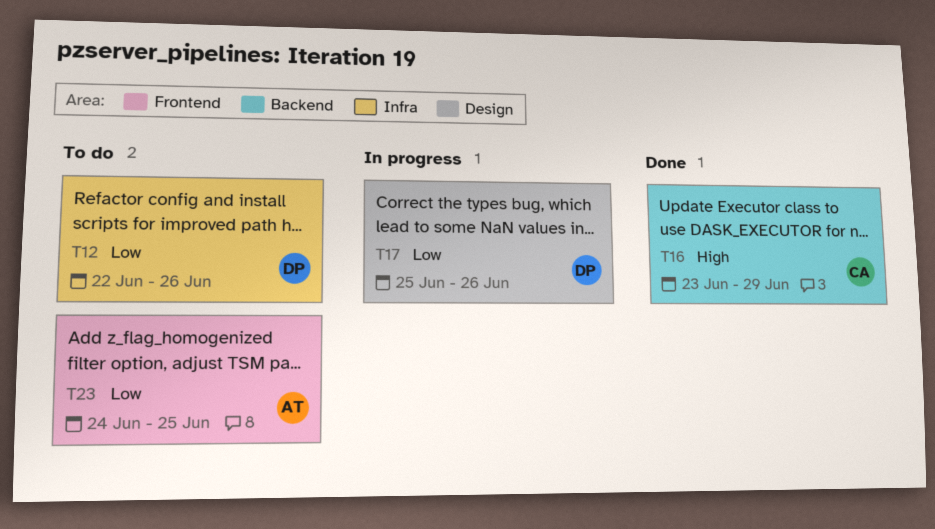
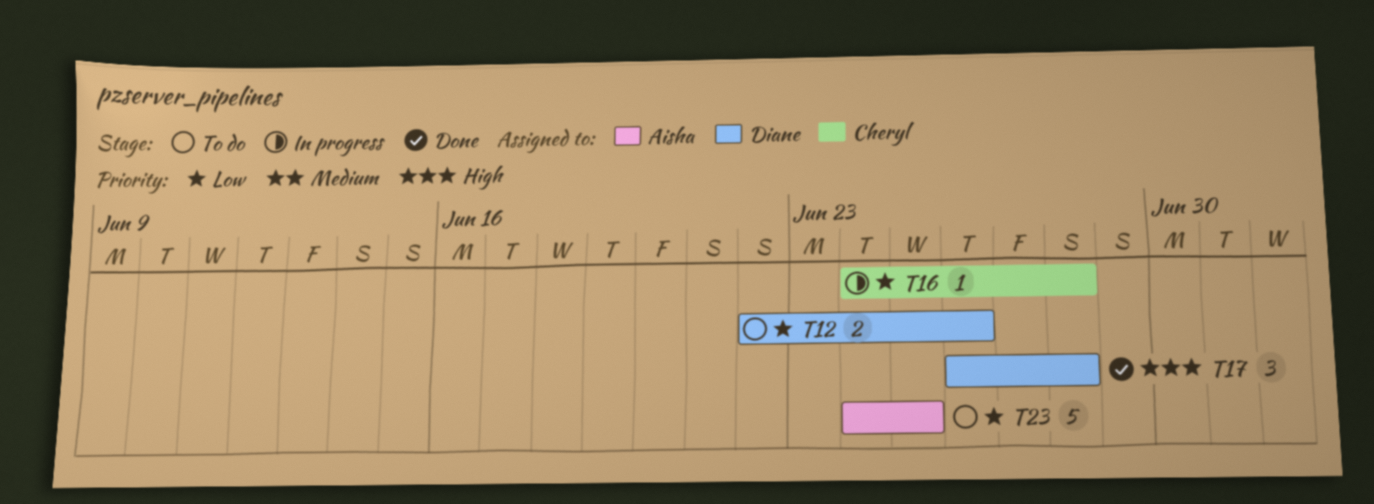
T16, status: Done -> In progress
T16, priority: High -> Low
T16, start: Jun 23 -> Jun 24
T16, due: Jun 29 -> Jun 28
T17, status: In progress -> Done
T17, priority: Low -> High
T17, start: Jun 25 -> Jun 26
T17, due: Jun 26 -> Jun 28

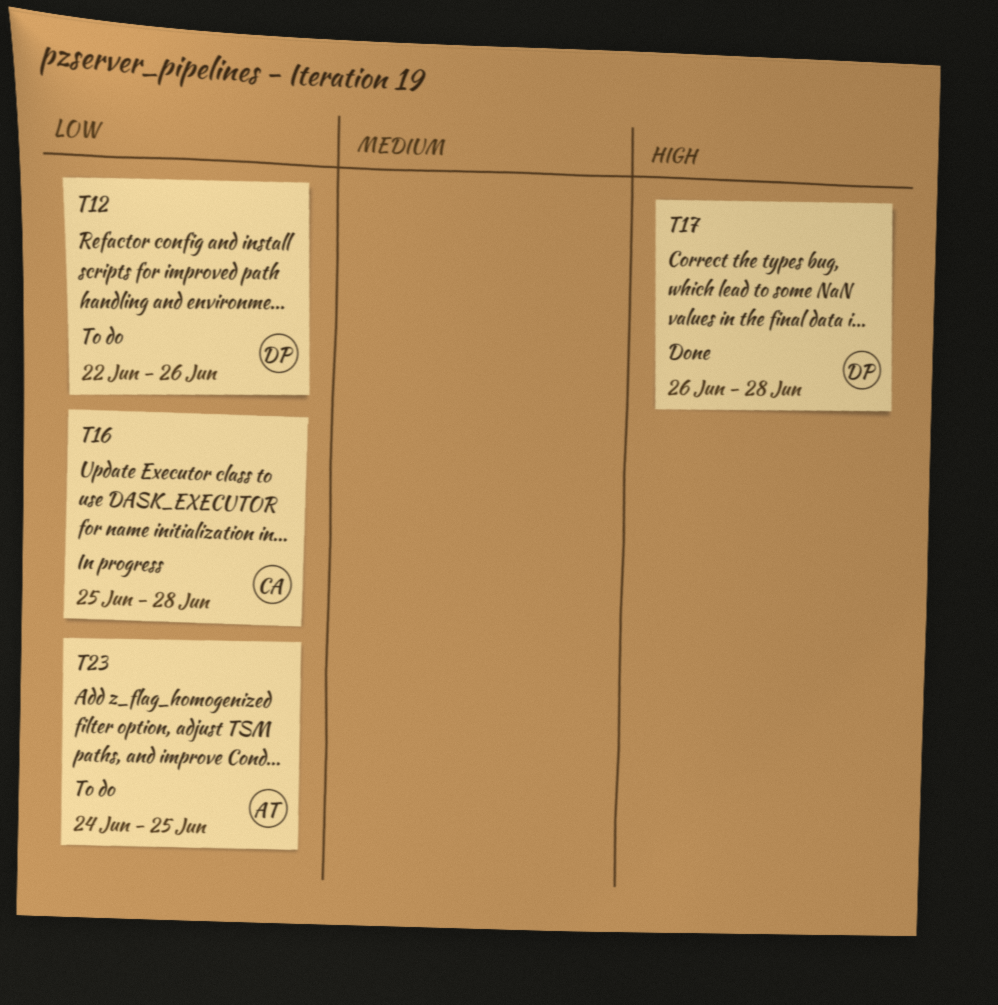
T16, start: Jun 24 -> Jun 25

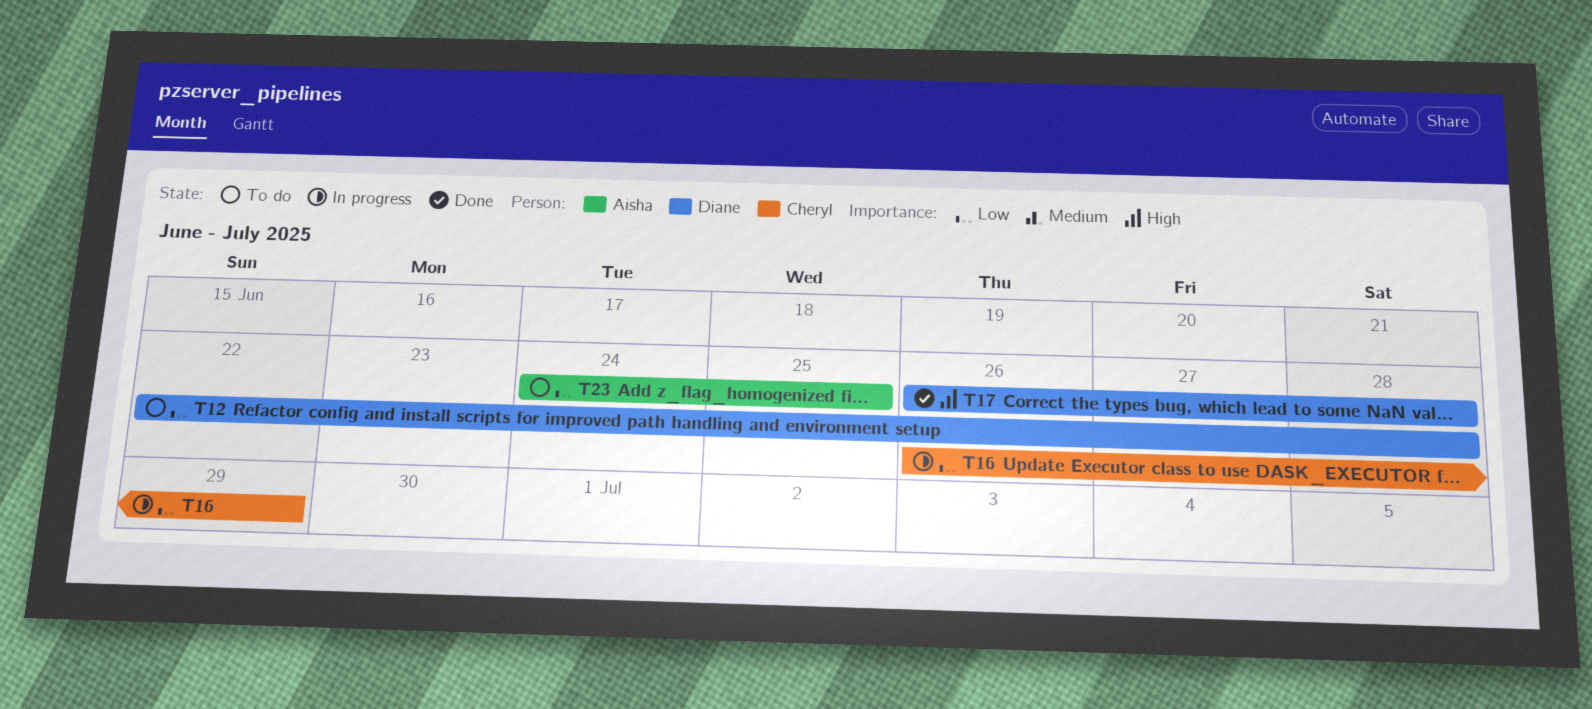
T12, due: Jun 26 -> Jun 28
T16, start: Jun 25 -> Jun 26
T16, due: Jun 28 -> Jun 29

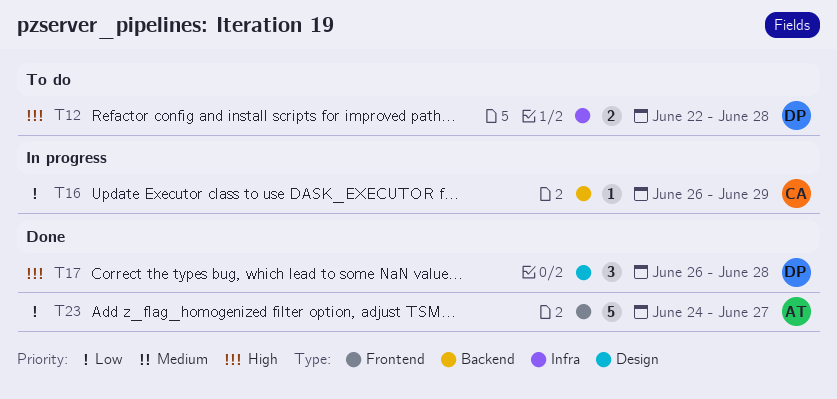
T12, priority: Low -> High
T23, status: To do -> Done
T23, due: Jun 25 -> Jun 27

